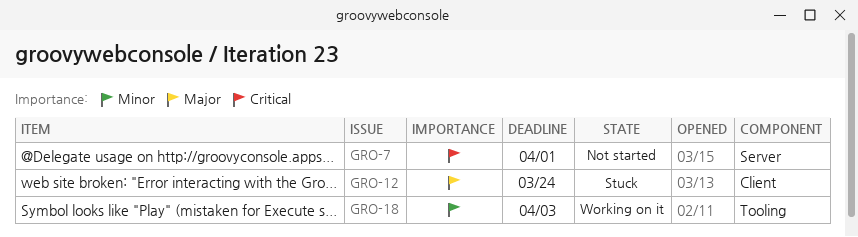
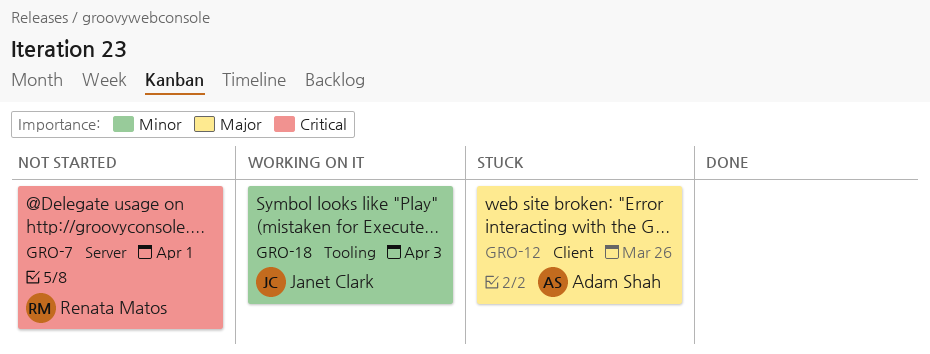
GRO-12, due: Mar 24 -> Mar 26

